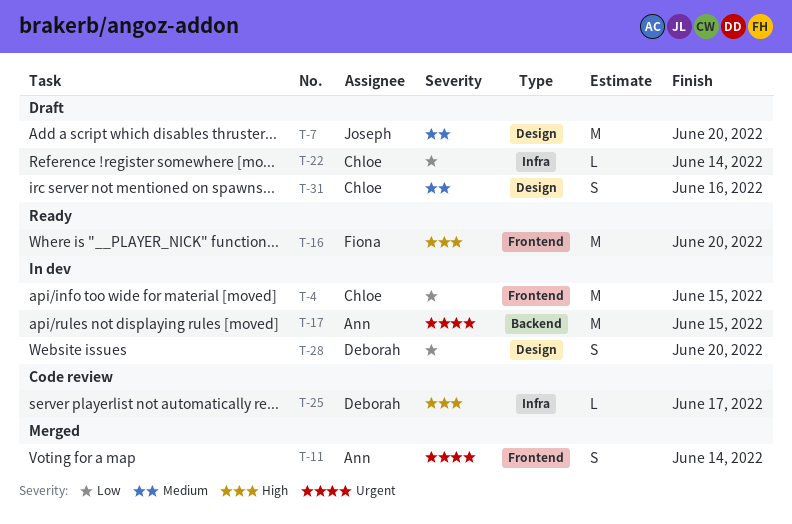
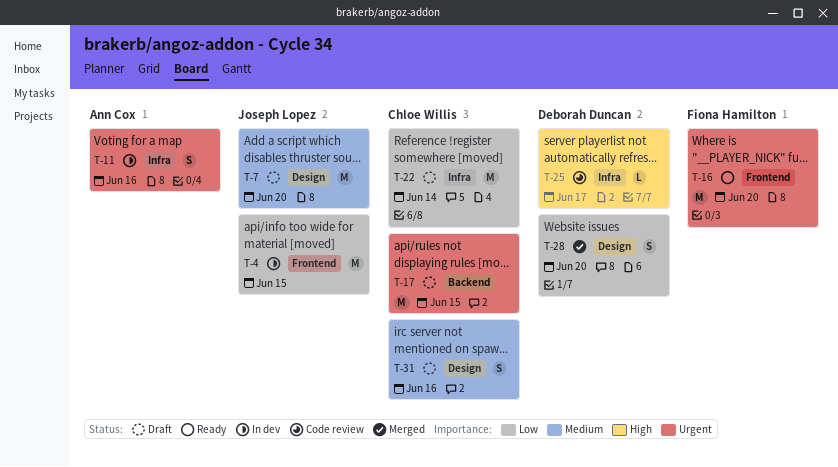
T-4, owner: Chloe Willis -> Joseph Lopez
T-11, status: Merged -> In dev
T-11, label: Frontend -> Infra
T-11, due: Jun 14 -> Jun 16
T-16, priority: High -> Urgent
T-17, status: In dev -> Draft
T-17, owner: Ann Cox -> Chloe Willis
T-22, estimate: L -> M
T-28, status: In dev -> Merged

